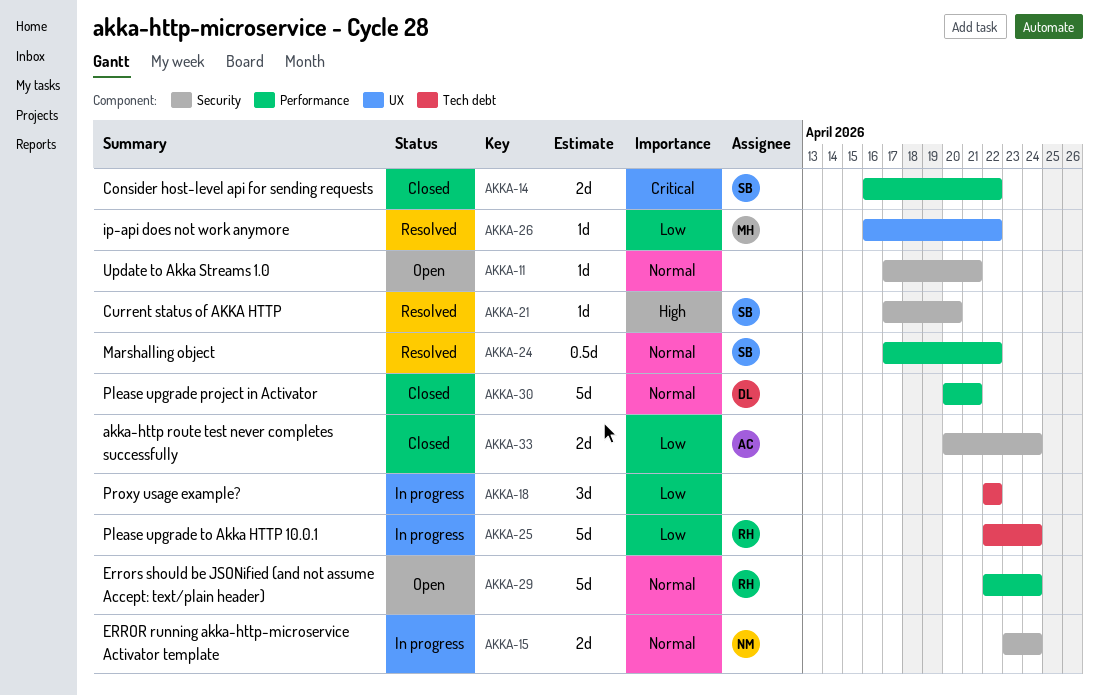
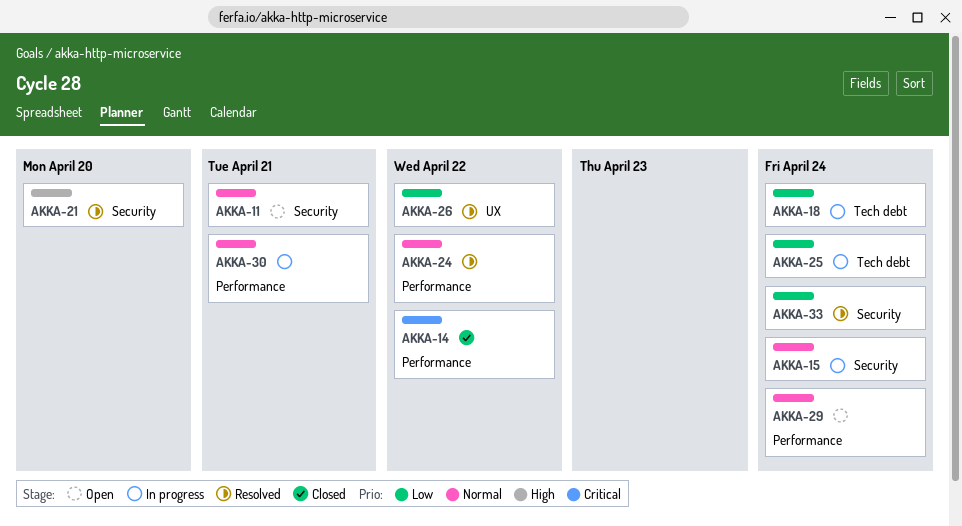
AKKA-18, due: Apr 22 -> Apr 24
AKKA-30, status: Closed -> In progress
AKKA-33, status: Closed -> Resolved

